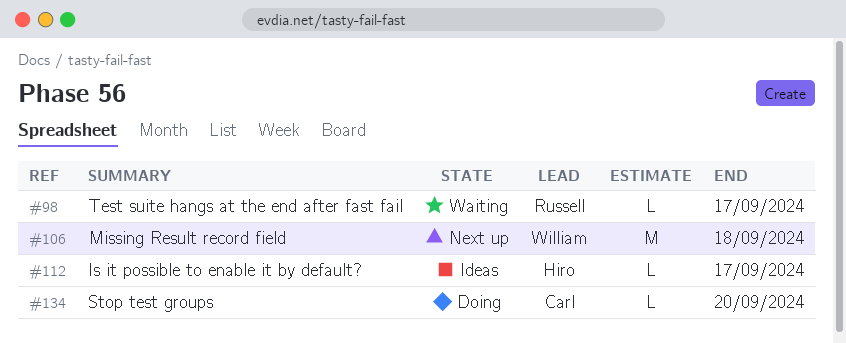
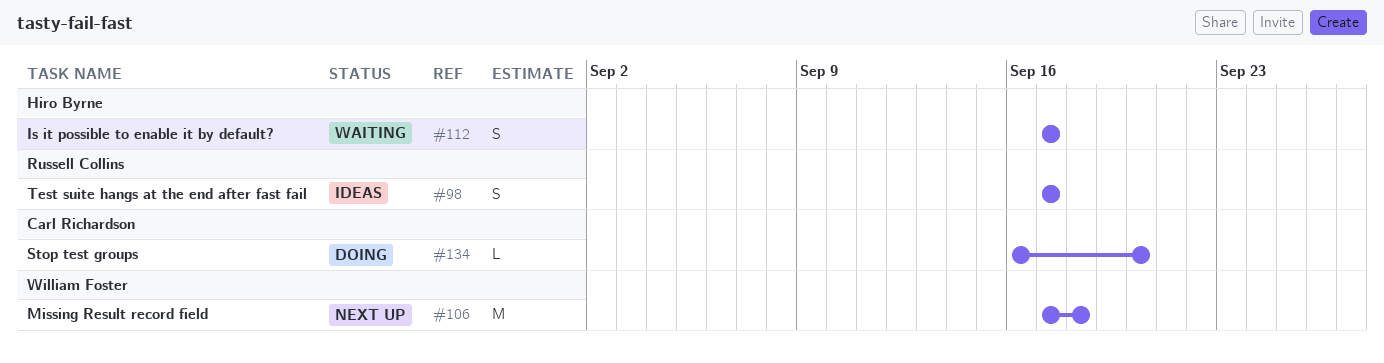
#98, status: Waiting -> Ideas
#98, estimate: L -> S
#112, status: Ideas -> Waiting
#112, estimate: L -> S

